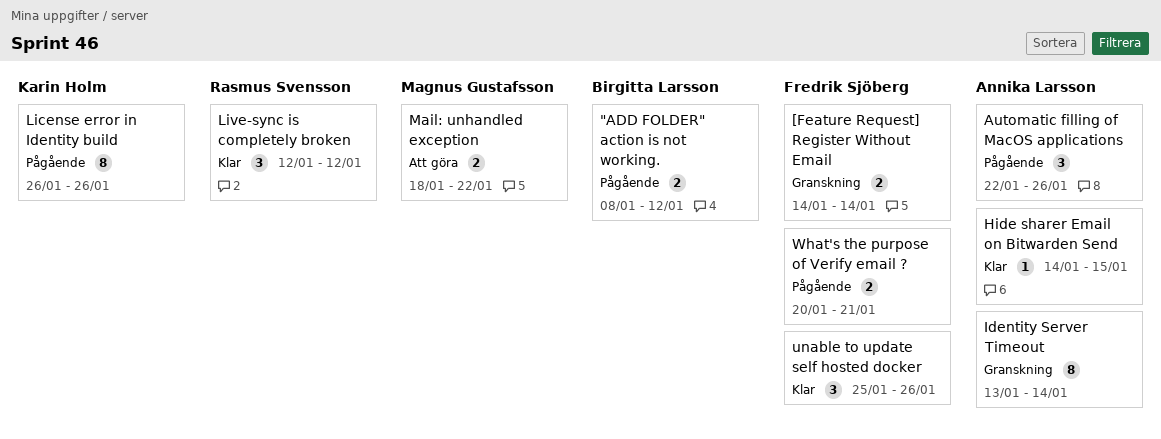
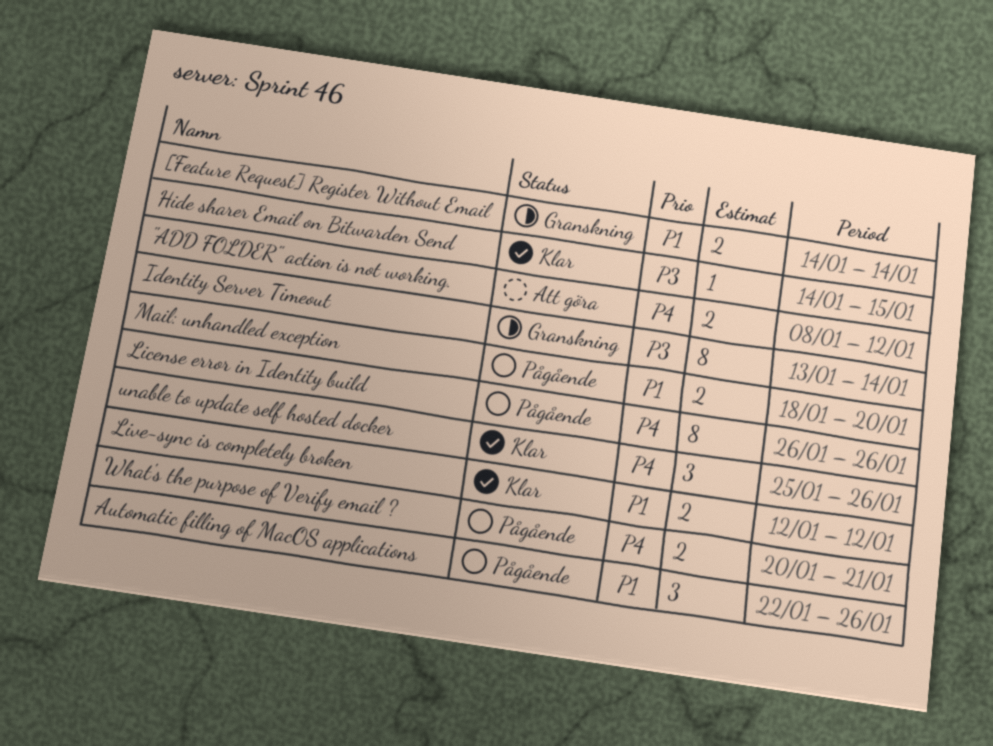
"ADD FOLDER" action is not working., status: Pågående -> Att göra
Live-sync is completely broken, estimate: 3 -> 2
Mail: unhandled exception, status: Att göra -> Pågående
Mail: unhandled exception, due: Jan 22 -> Jan 20

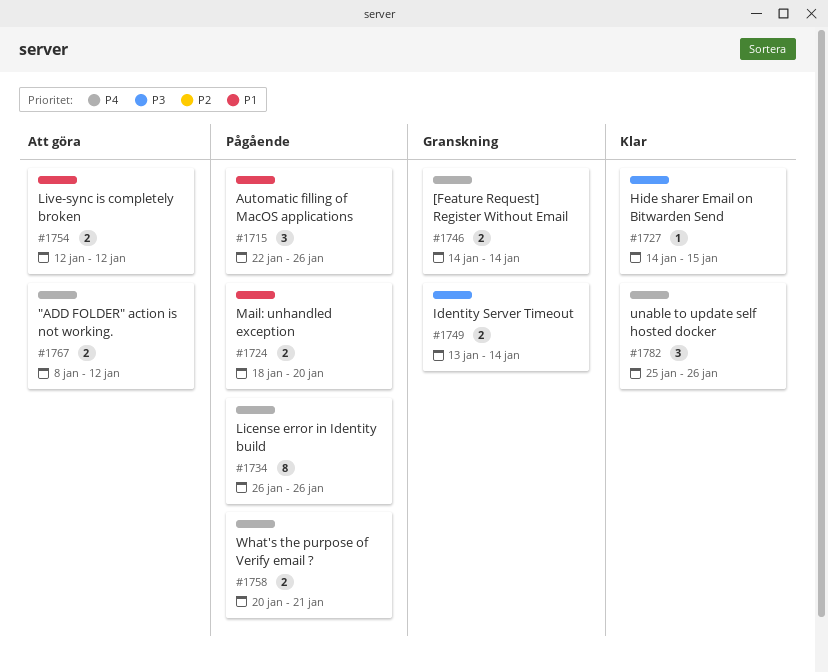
[Feature Request] Register Without Email, priority: P1 -> P4
Identity Server Timeout, estimate: 8 -> 2
Live-sync is completely broken, status: Klar -> Att göra

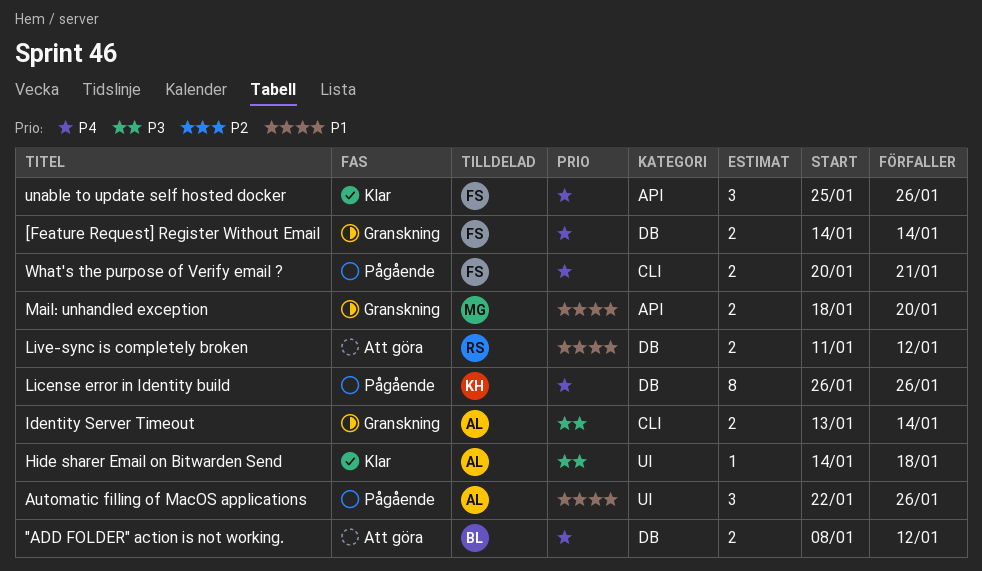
Hide sharer Email on Bitwarden Send, due: Jan 15 -> Jan 18
Live-sync is completely broken, start: Jan 12 -> Jan 11
Mail: unhandled exception, status: Pågående -> Granskning

